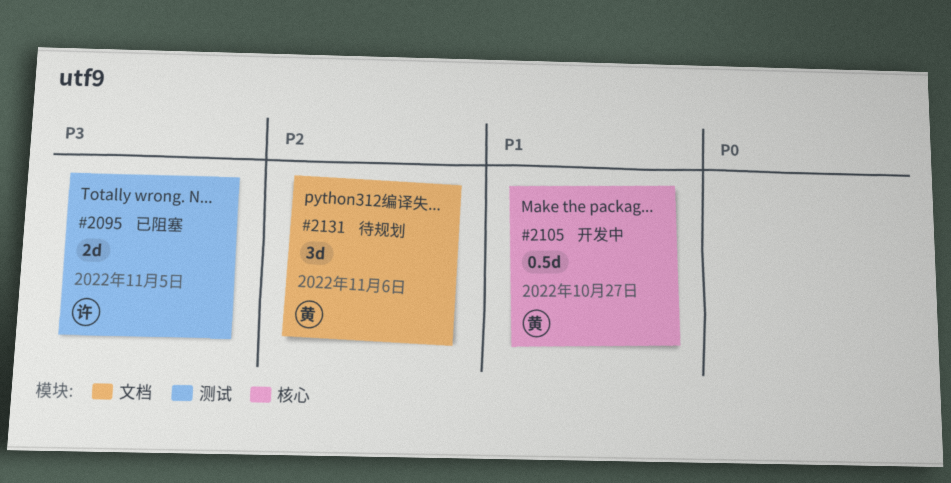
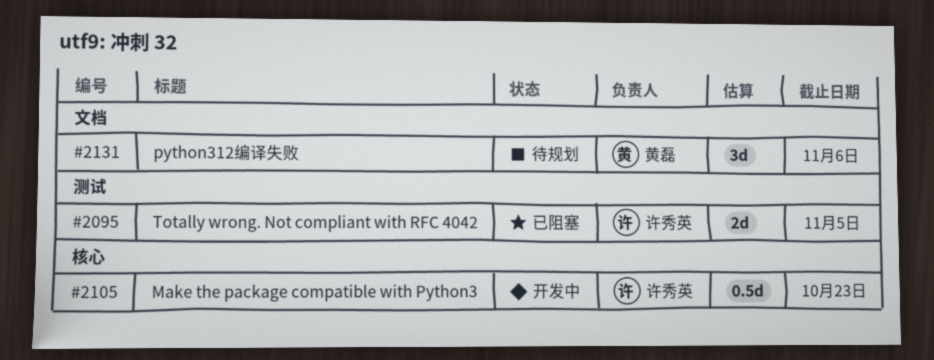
#2105, owner: 黄磊 -> 许秀英
#2105, due: Oct 27 -> Oct 23

